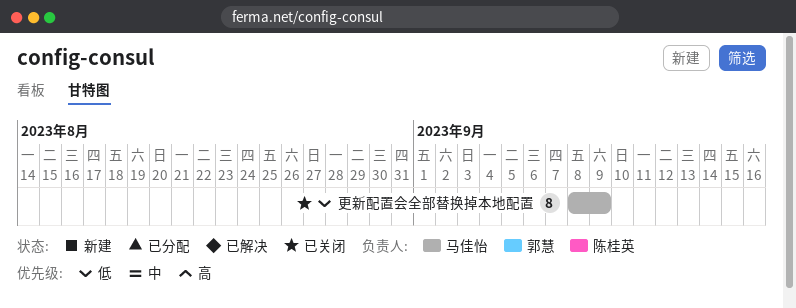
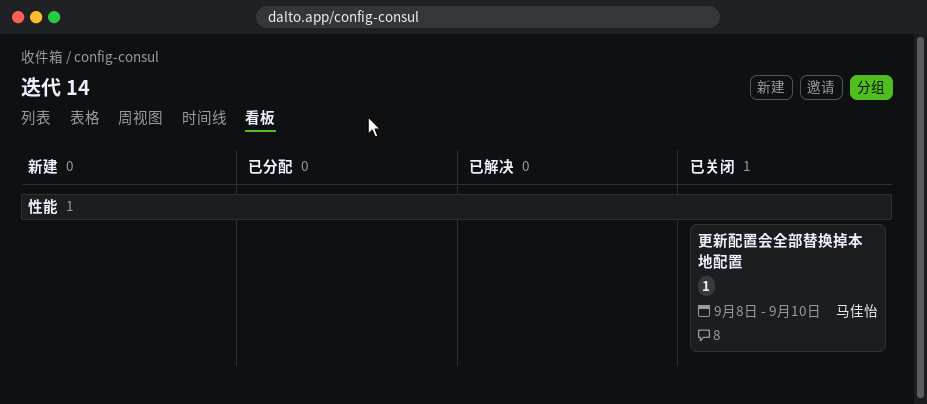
更新配置会全部替换掉本地配置, estimate: 8 -> 1
更新配置会全部替换掉本地配置, due: Sep 9 -> Sep 10

